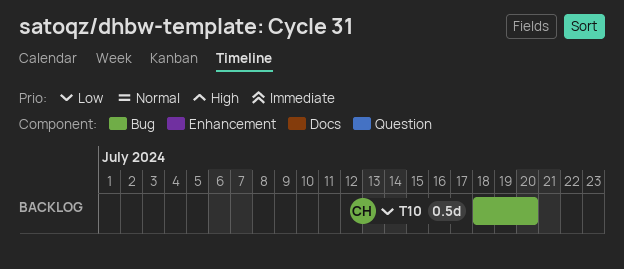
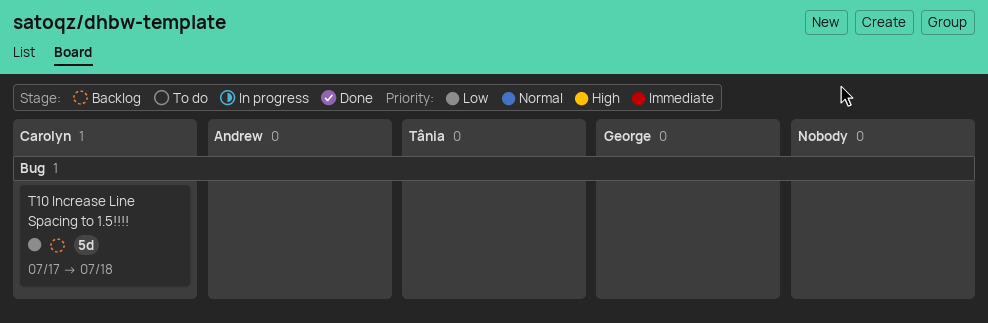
T10, estimate: 0.5d -> 5d
T10, start: Jul 18 -> Jul 17
T10, due: Jul 20 -> Jul 18

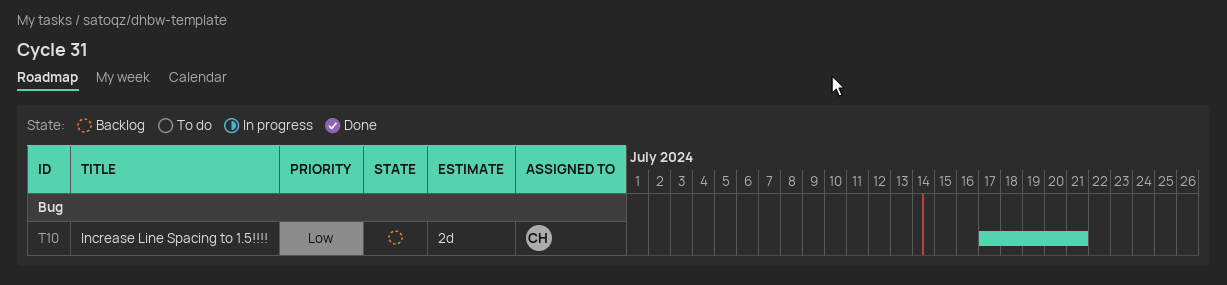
T10, estimate: 5d -> 2d
T10, due: Jul 18 -> Jul 21

